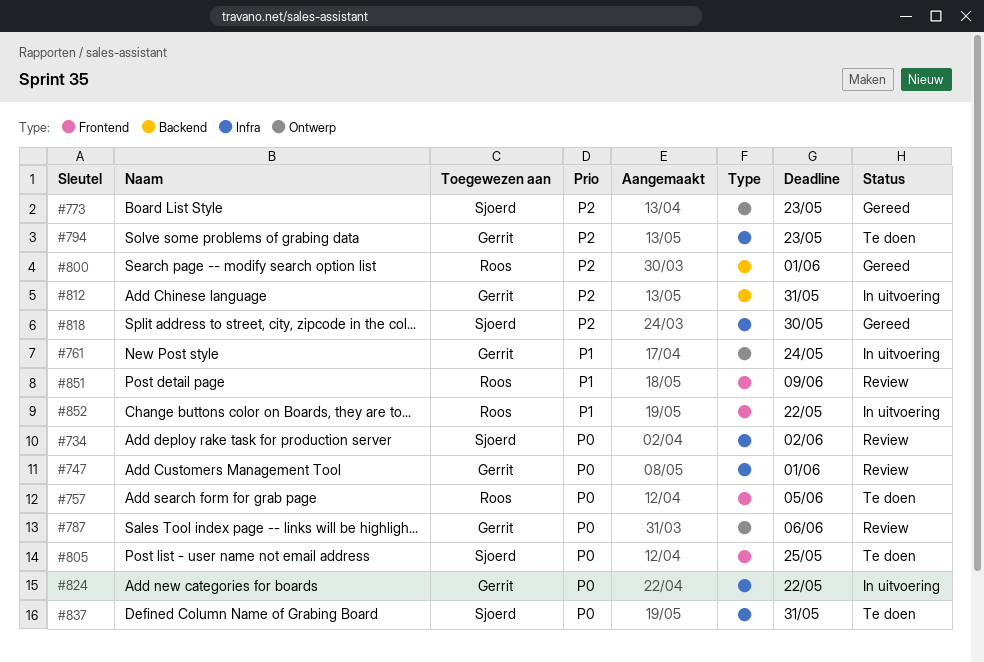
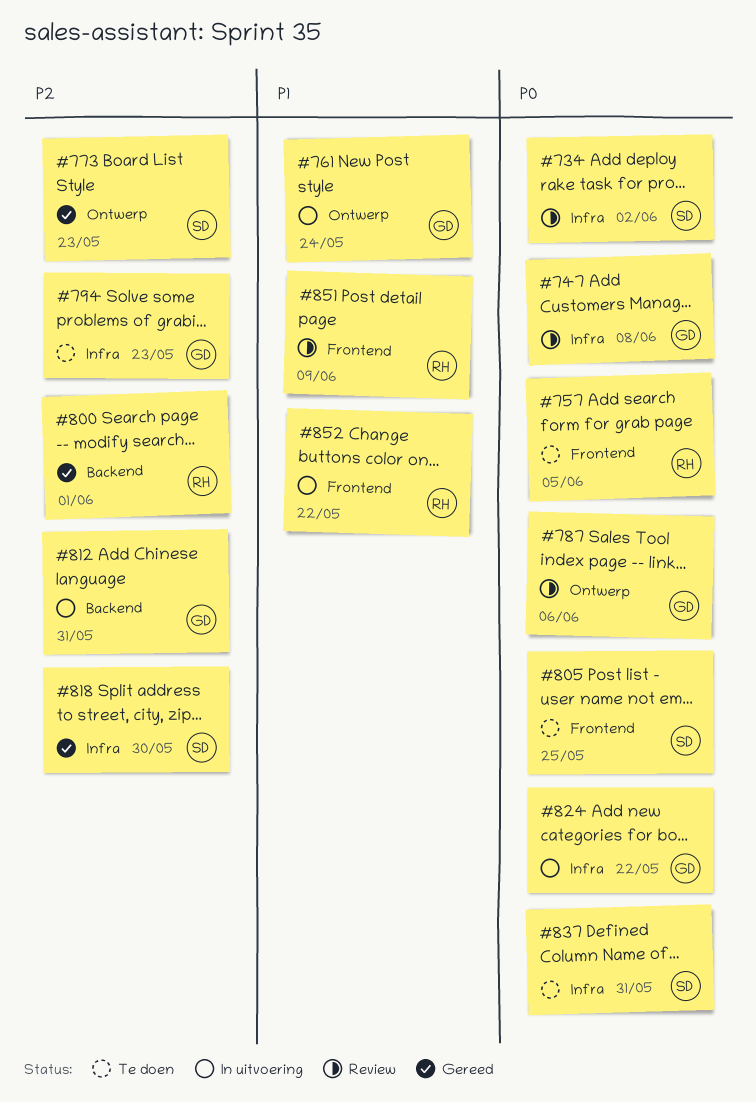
#747, due: Jun 1 -> Jun 8

